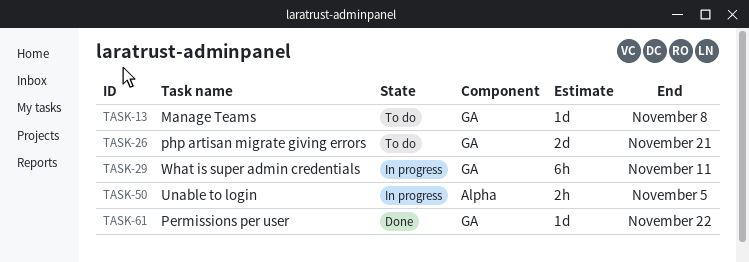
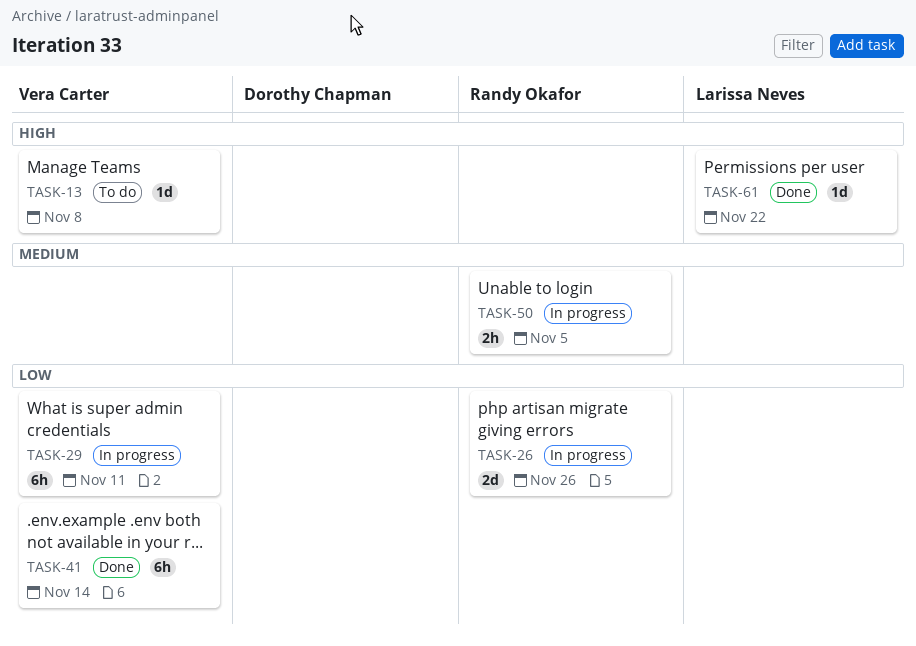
TASK-26, status: To do -> In progress
TASK-26, due: Nov 21 -> Nov 26
TASK-41: none -> present

